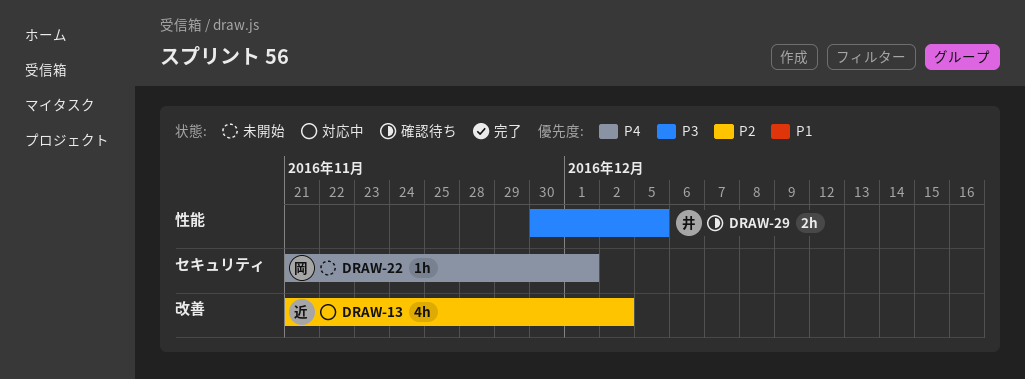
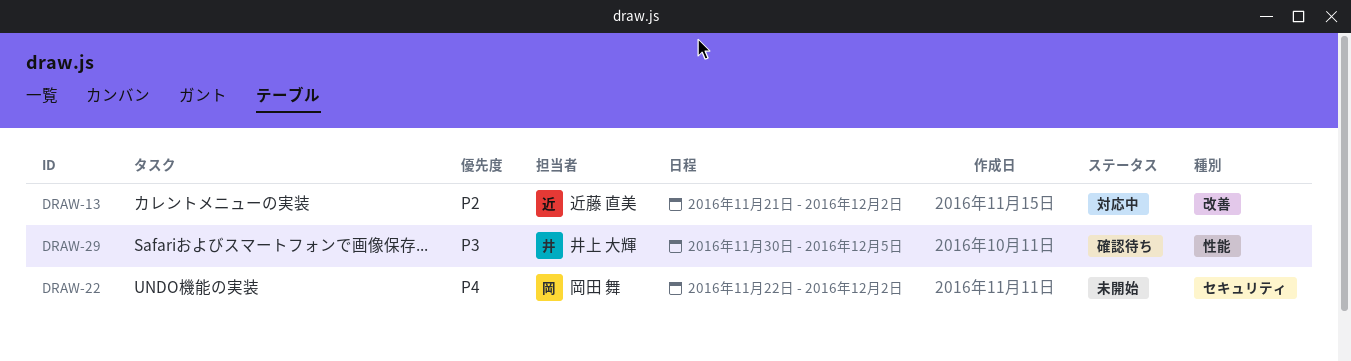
DRAW-22, start: Nov 21 -> Nov 22
DRAW-22, due: Dec 1 -> Dec 2

